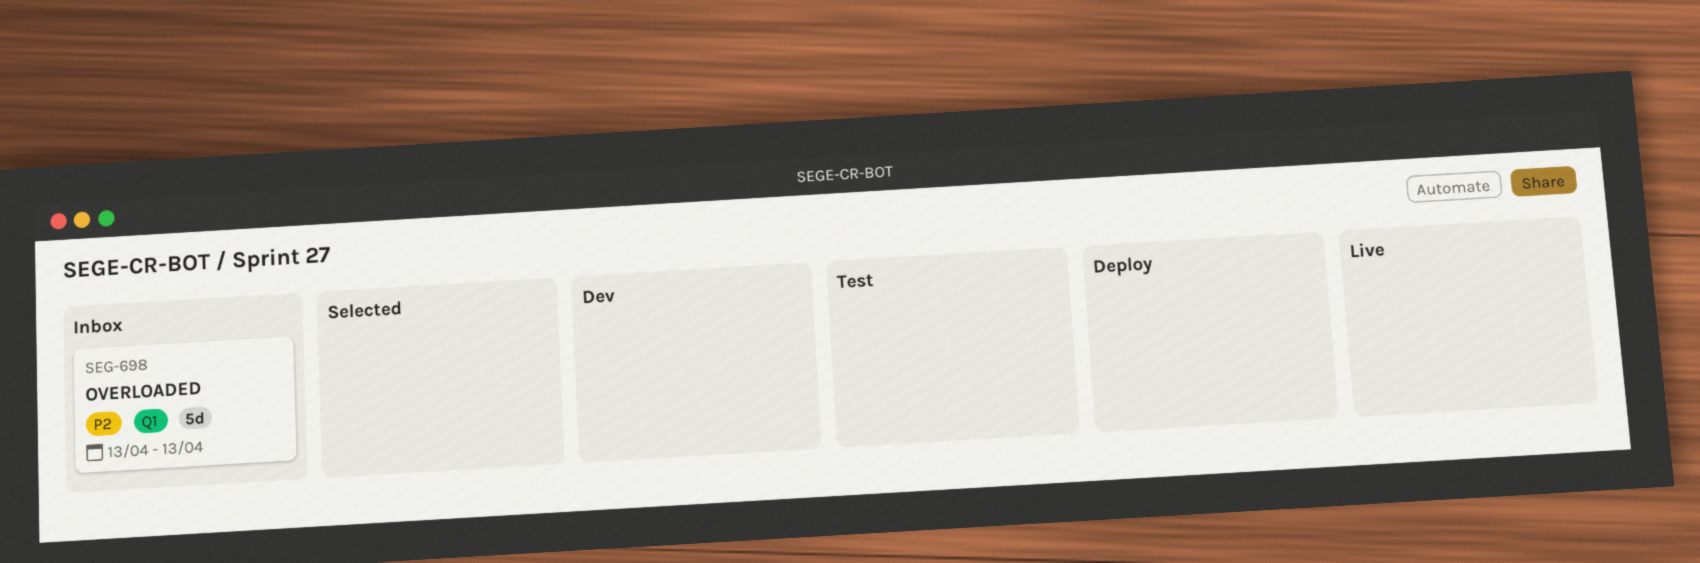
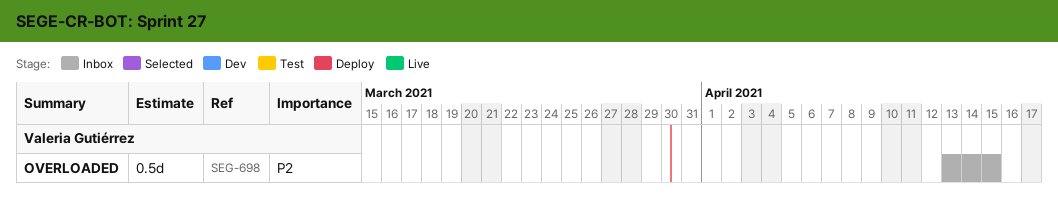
SEG-698, estimate: 5d -> 0.5d
SEG-698, due: Apr 13 -> Apr 15

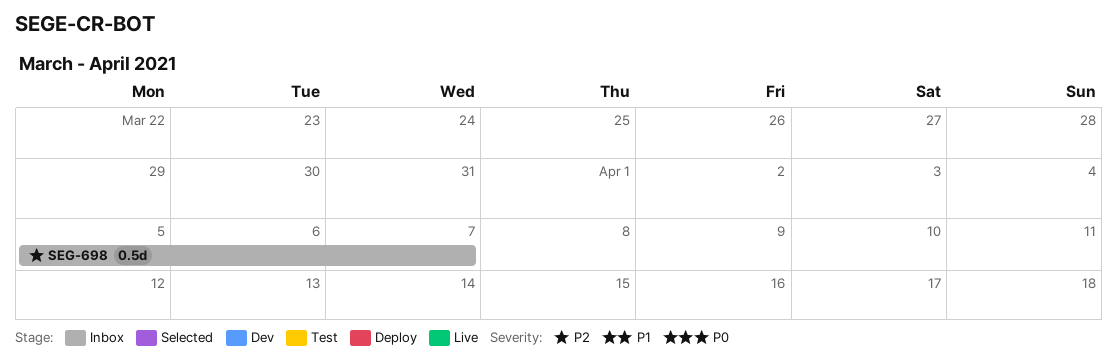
SEG-698, start: Apr 13 -> Apr 5
SEG-698, due: Apr 15 -> Apr 7

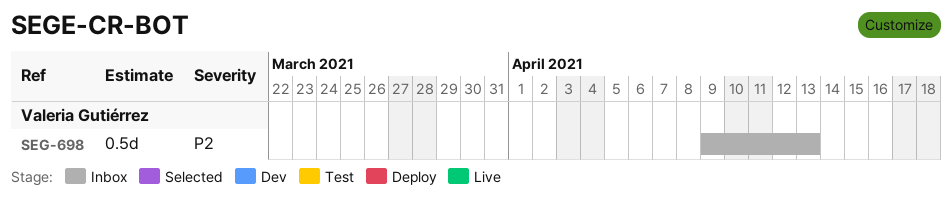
SEG-698, start: Apr 5 -> Apr 9
SEG-698, due: Apr 7 -> Apr 13

